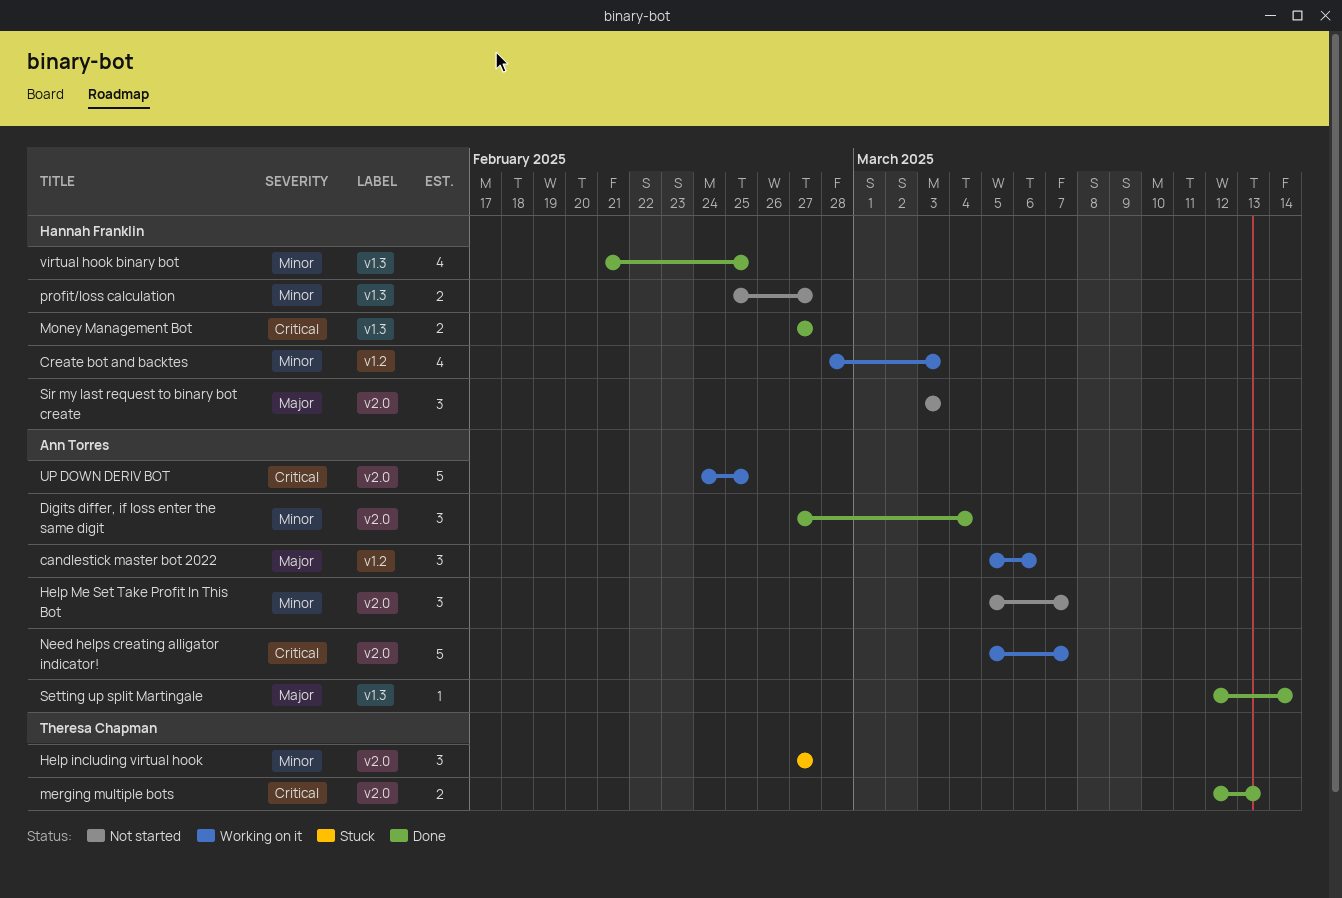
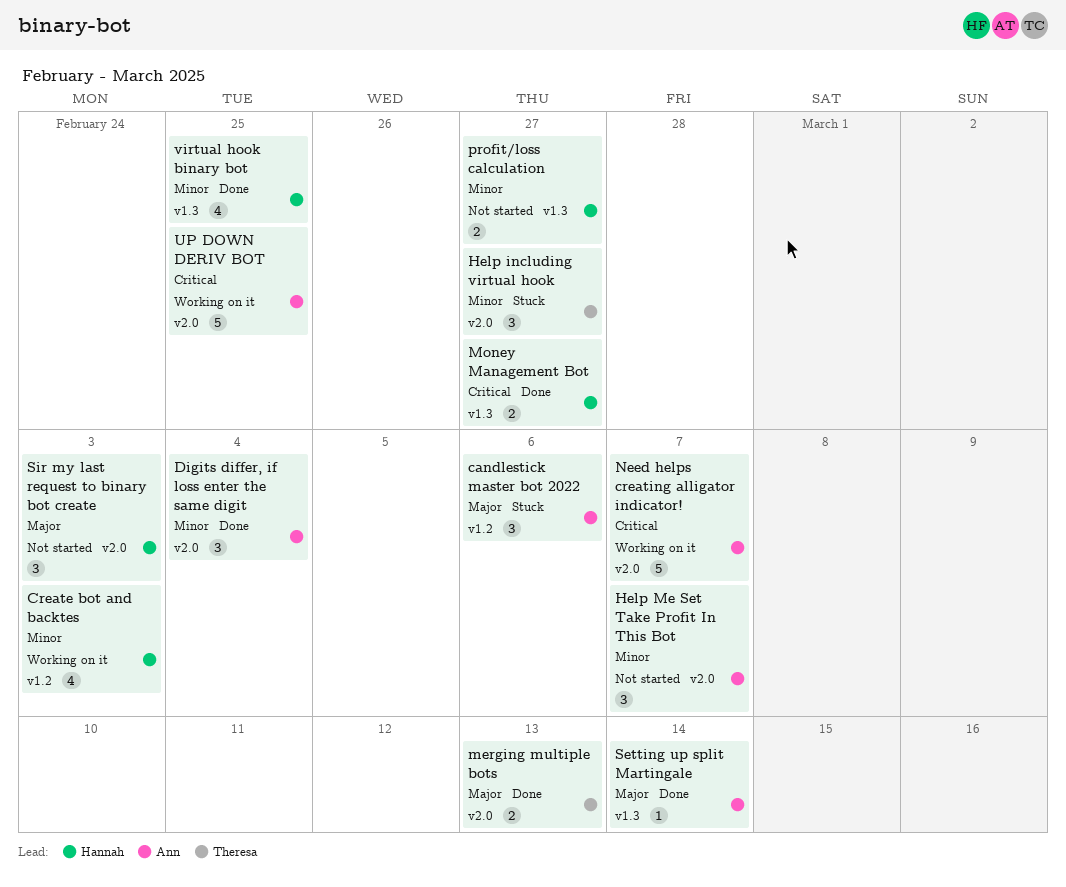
candlestick master bot 2022, status: Working on it -> Stuck
merging multiple bots, priority: Critical -> Major

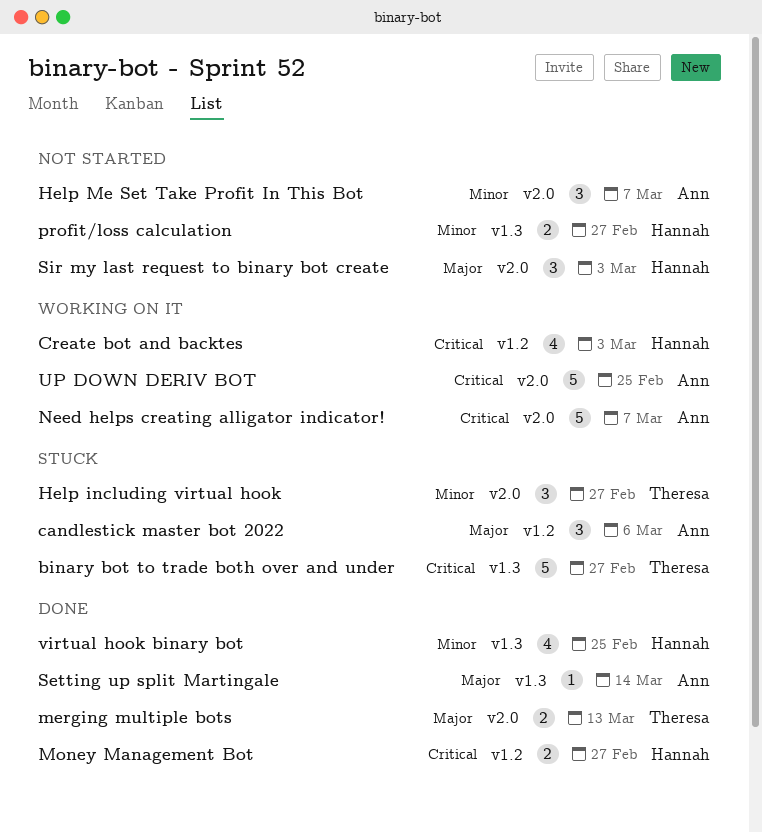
binary bot to trade both over and under: none -> present
Create bot and backtes, priority: Minor -> Critical
Digits differ, if loss enter the same digit: present -> none
Money Management Bot, label: v1.3 -> v1.2

